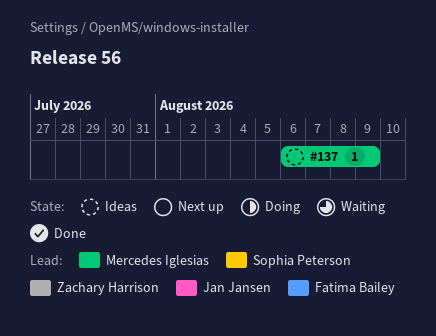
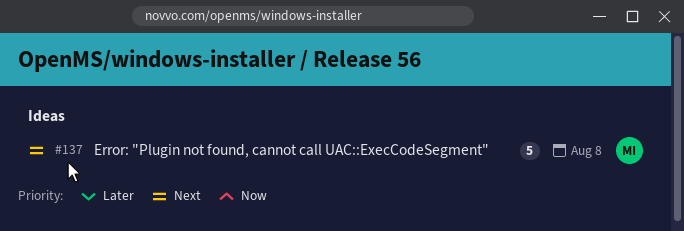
#137, estimate: 1 -> 5
#137, due: Aug 9 -> Aug 8

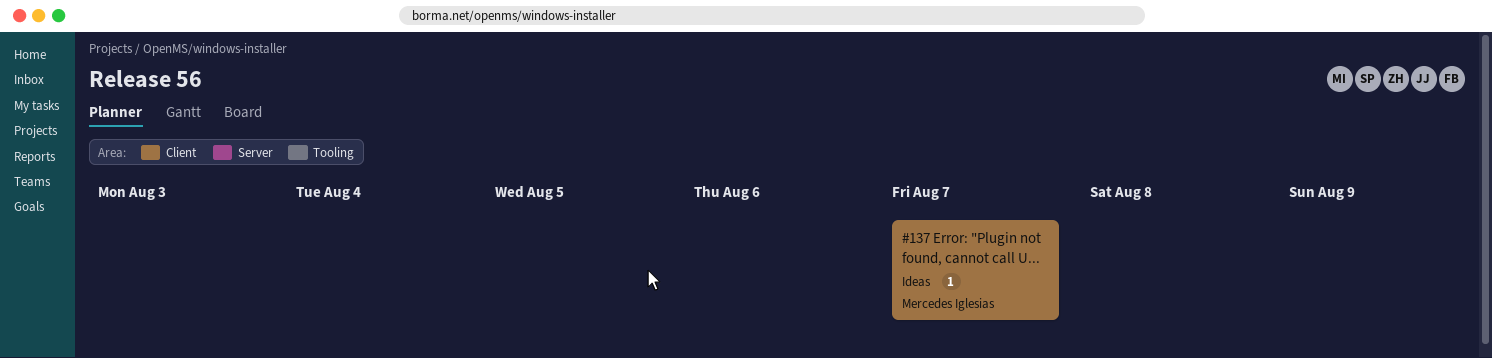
#137, estimate: 5 -> 1
#137, due: Aug 8 -> Aug 7

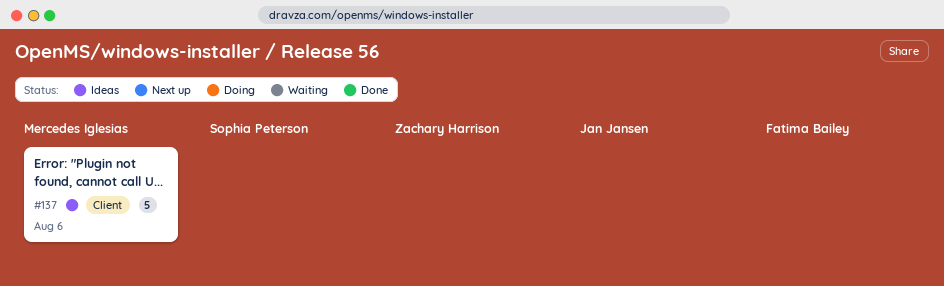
#137, estimate: 1 -> 5
#137, due: Aug 7 -> Aug 6

